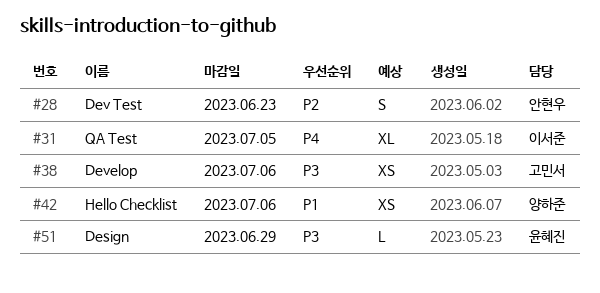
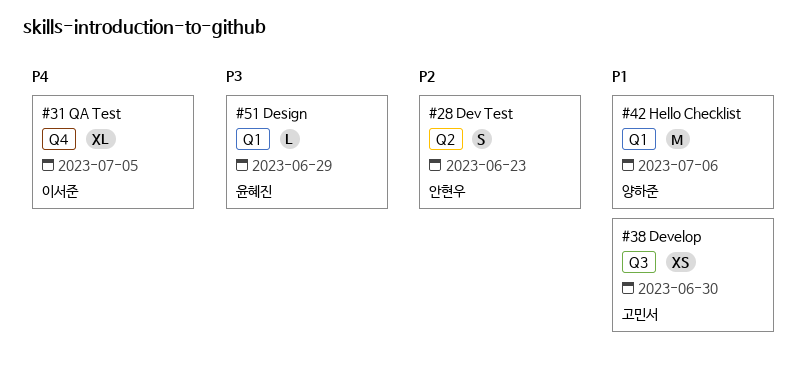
#38, priority: P3 -> P1
#38, due: Jul 6 -> Jun 30
#42, estimate: XS -> M

